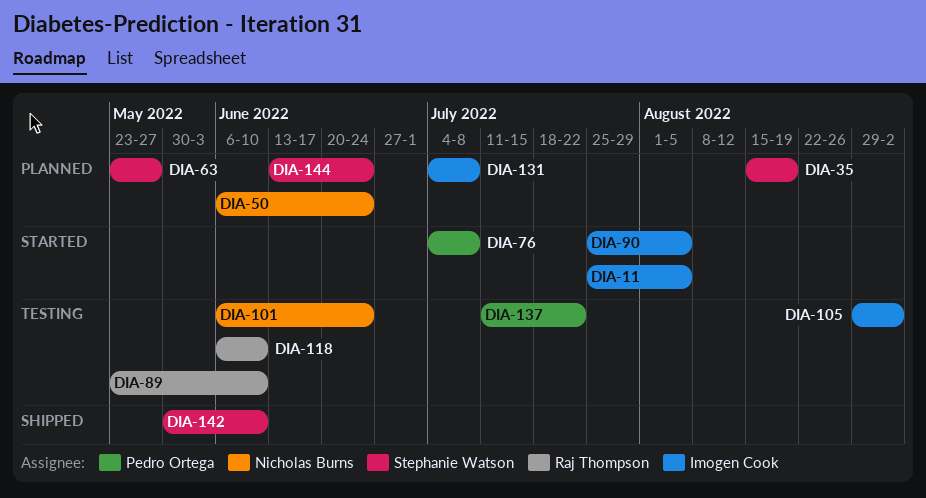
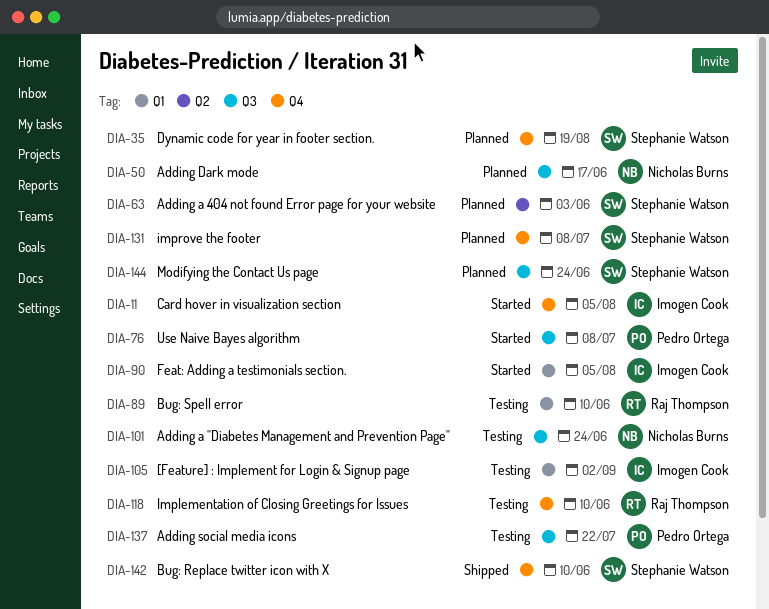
DIA-50, due: Jun 24 -> Jun 17
DIA-63, due: May 27 -> Jun 3
DIA-131, owner: Imogen Cook -> Stephanie Watson

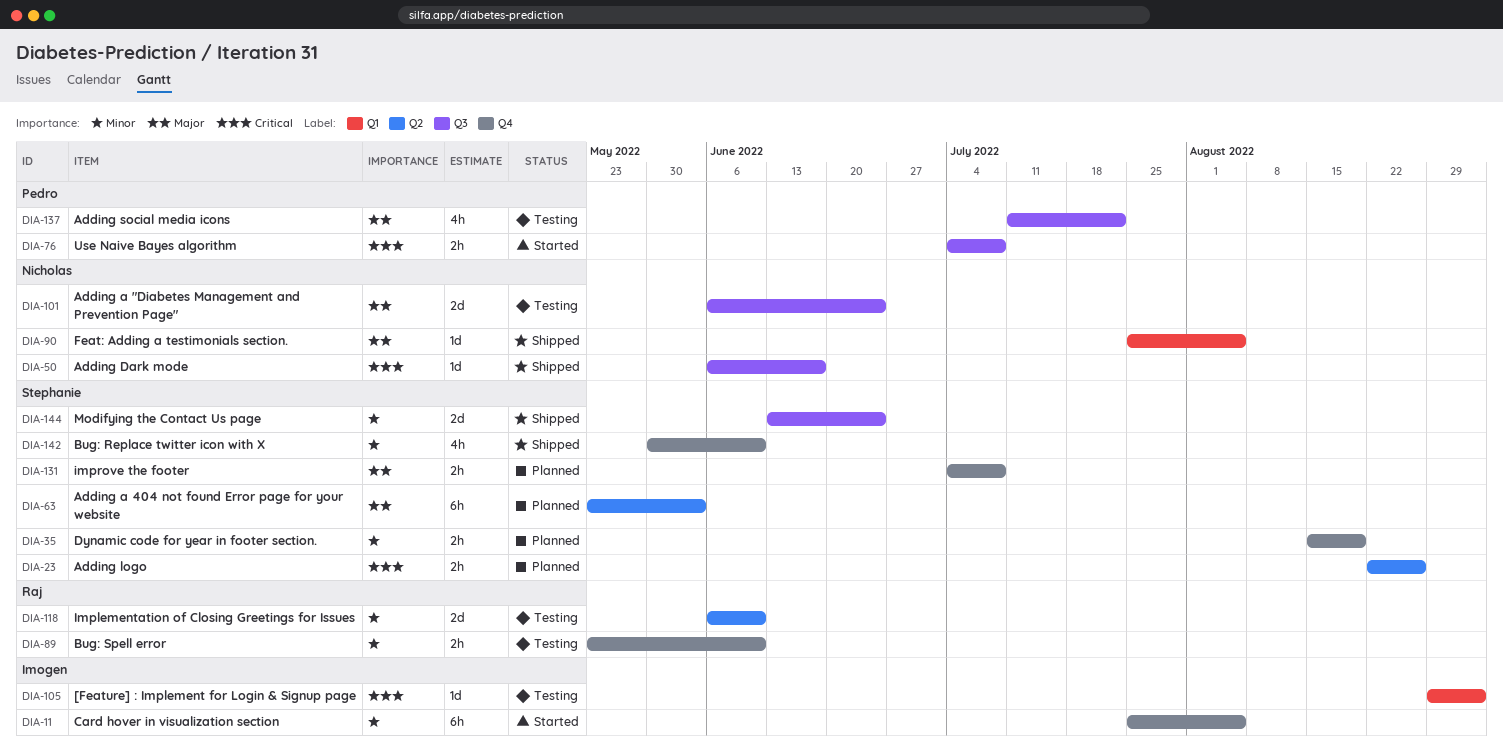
DIA-23: none -> present
DIA-50, status: Planned -> Shipped
DIA-89, label: Q1 -> Q4
DIA-90, status: Started -> Shipped
DIA-90, owner: Imogen Cook -> Nicholas Burns
DIA-118, label: Q4 -> Q2
DIA-144, status: Planned -> Shipped

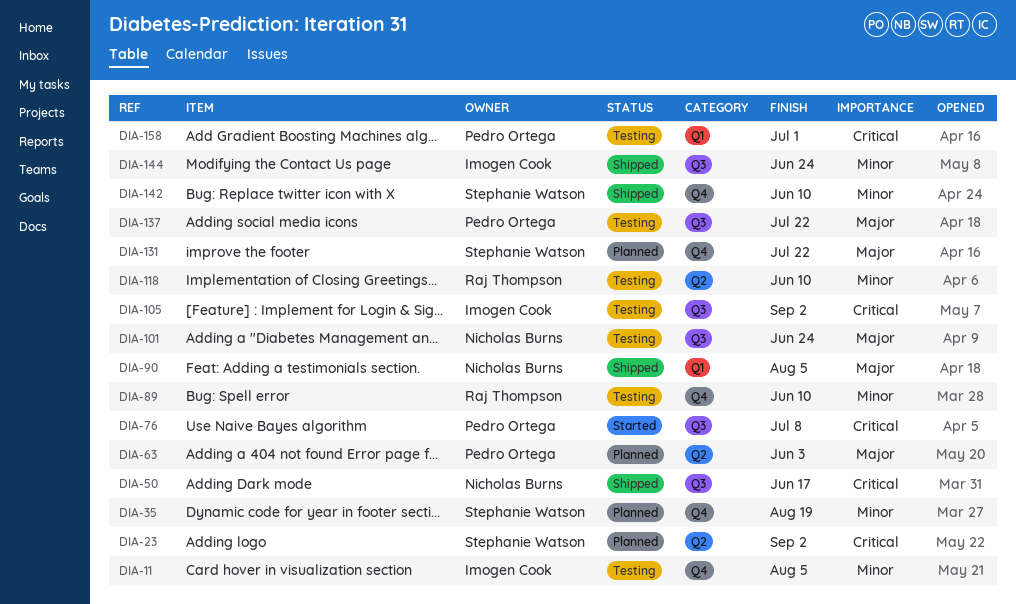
DIA-11, status: Started -> Testing
DIA-23, due: Aug 26 -> Sep 2
DIA-63, owner: Stephanie Watson -> Pedro Ortega
DIA-105, label: Q1 -> Q3
DIA-131, due: Jul 8 -> Jul 22
DIA-144, owner: Stephanie Watson -> Imogen Cook
DIA-158: none -> present

